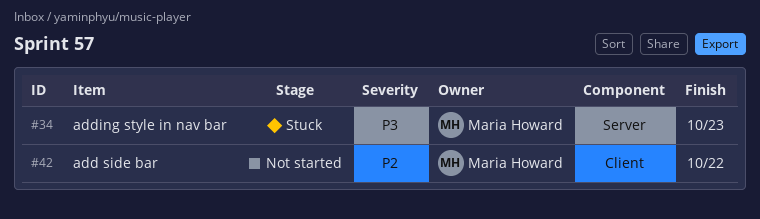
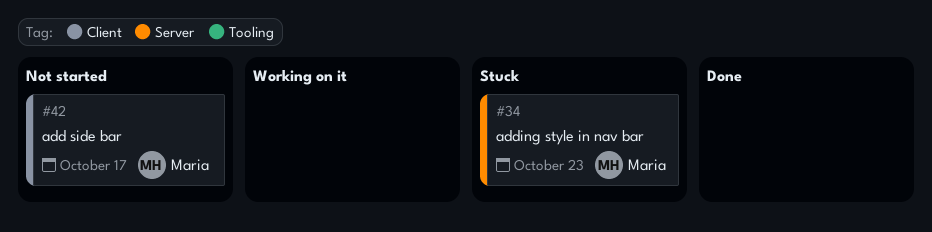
#42, due: Oct 22 -> Oct 17

